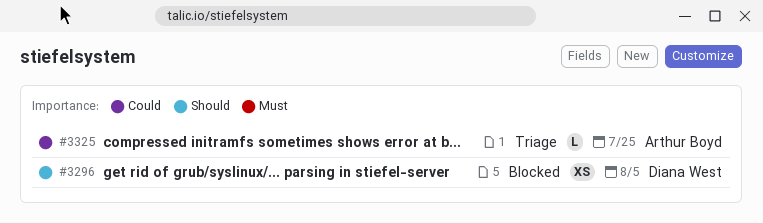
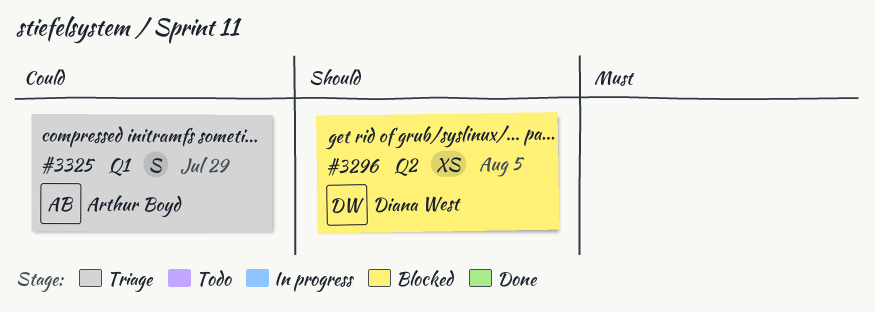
#3325, estimate: L -> S
#3325, due: Jul 25 -> Jul 29

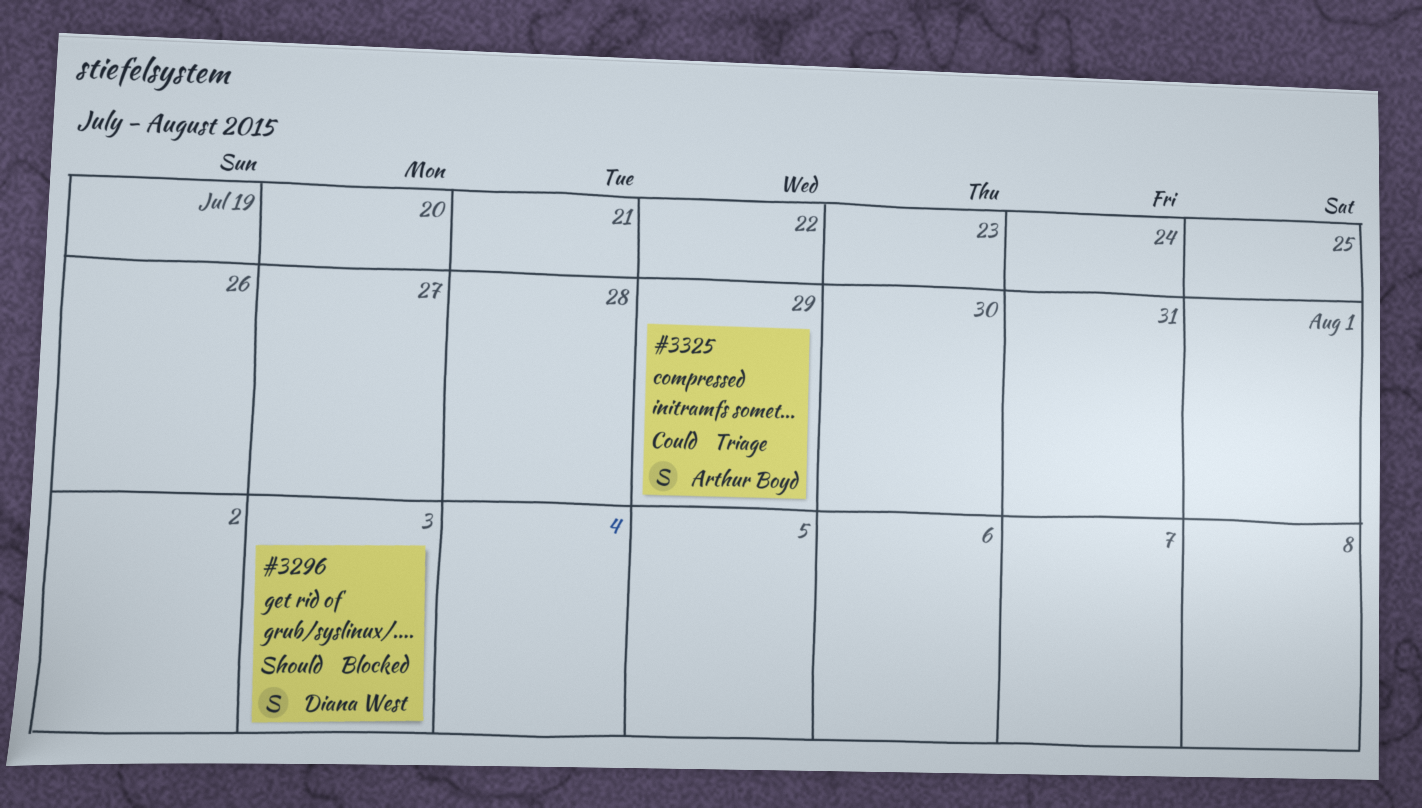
#3296, estimate: XS -> S
#3296, due: Aug 5 -> Aug 3

